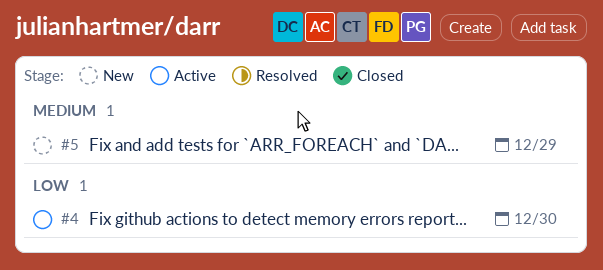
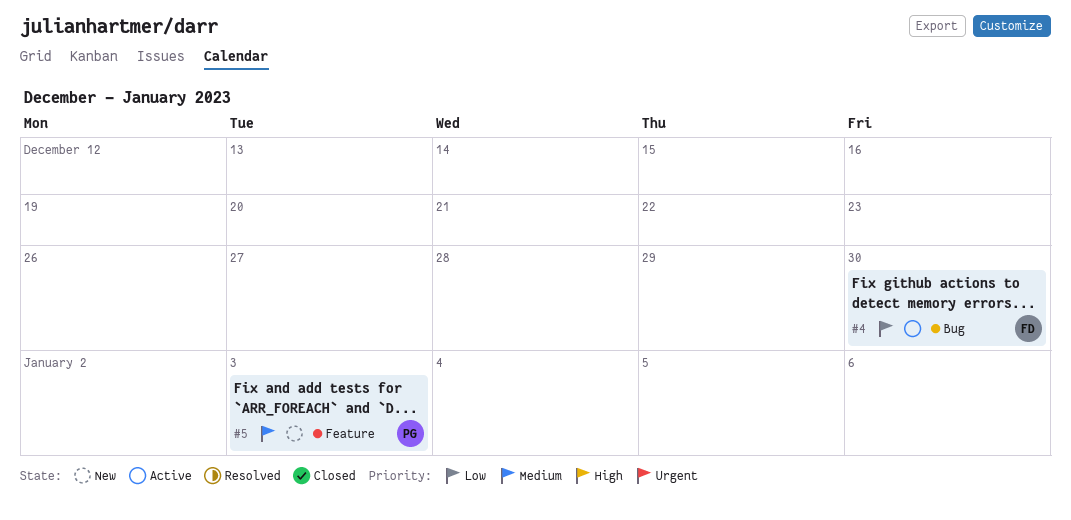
#5, due: Dec 29 -> Jan 3

